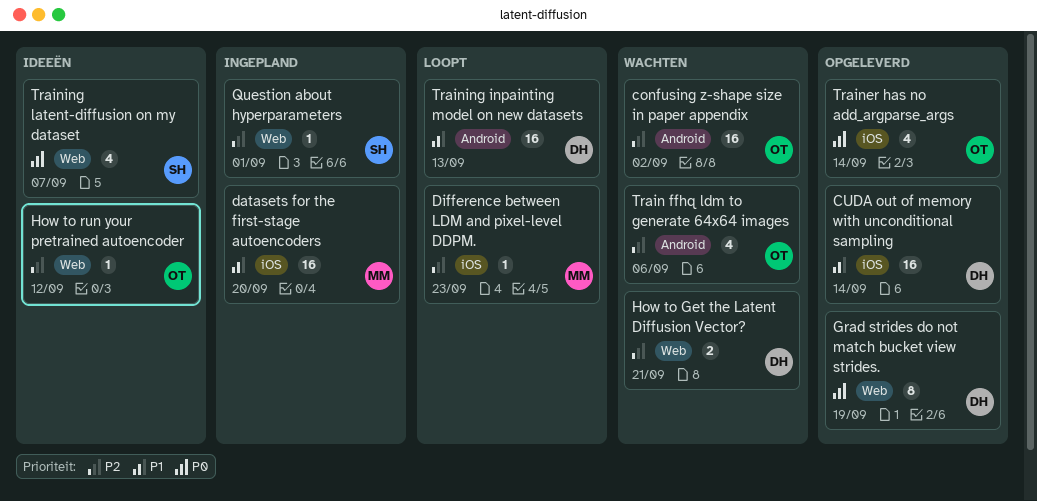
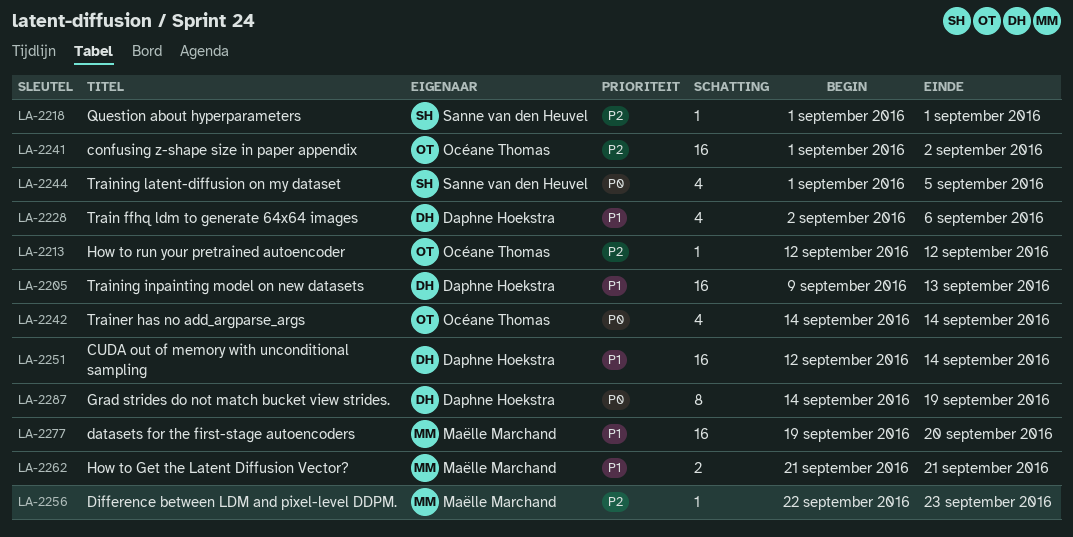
How to Get the Latent Diffusion Vector?, owner: Daphne Hoekstra -> Maëlle Marchand
How to Get the Latent Diffusion Vector?, priority: P2 -> P1
Train ffhq ldm to generate 64x64 images, owner: Océane Thomas -> Daphne Hoekstra
Train ffhq ldm to generate 64x64 images, priority: P2 -> P1
Training latent-diffusion on my dataset, due: Sep 7 -> Sep 5

